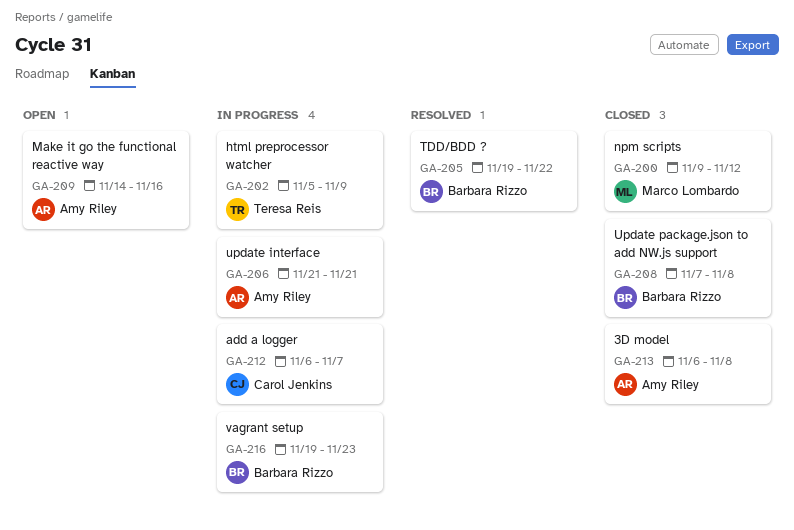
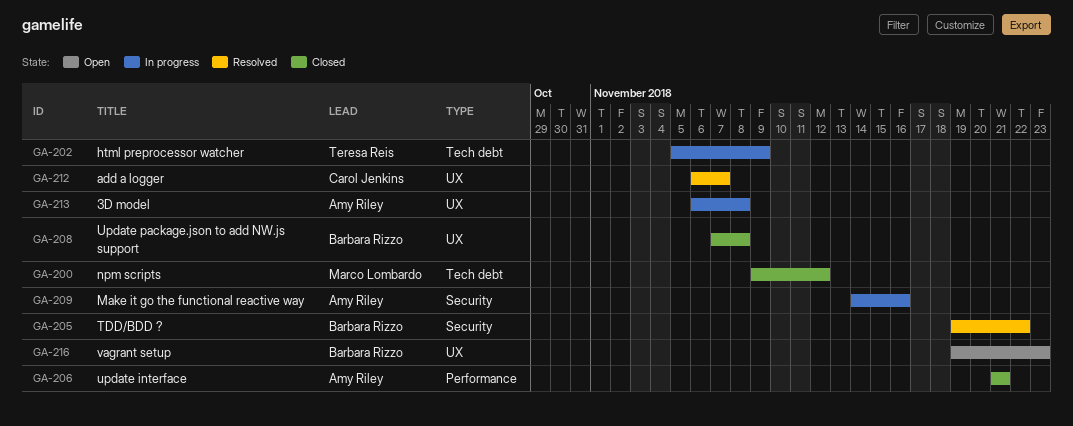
GA-206, status: In progress -> Closed
GA-209, status: Open -> In progress
GA-212, status: In progress -> Resolved
GA-213, status: Closed -> In progress
GA-216, status: In progress -> Open

